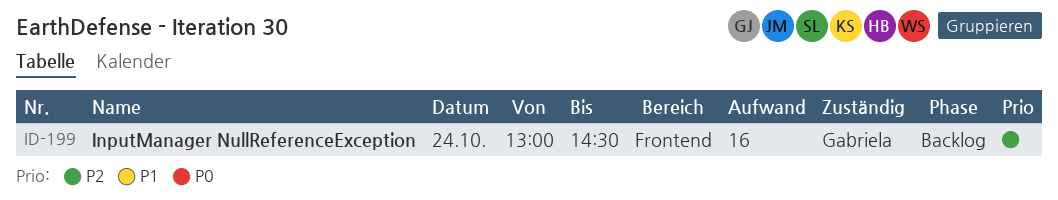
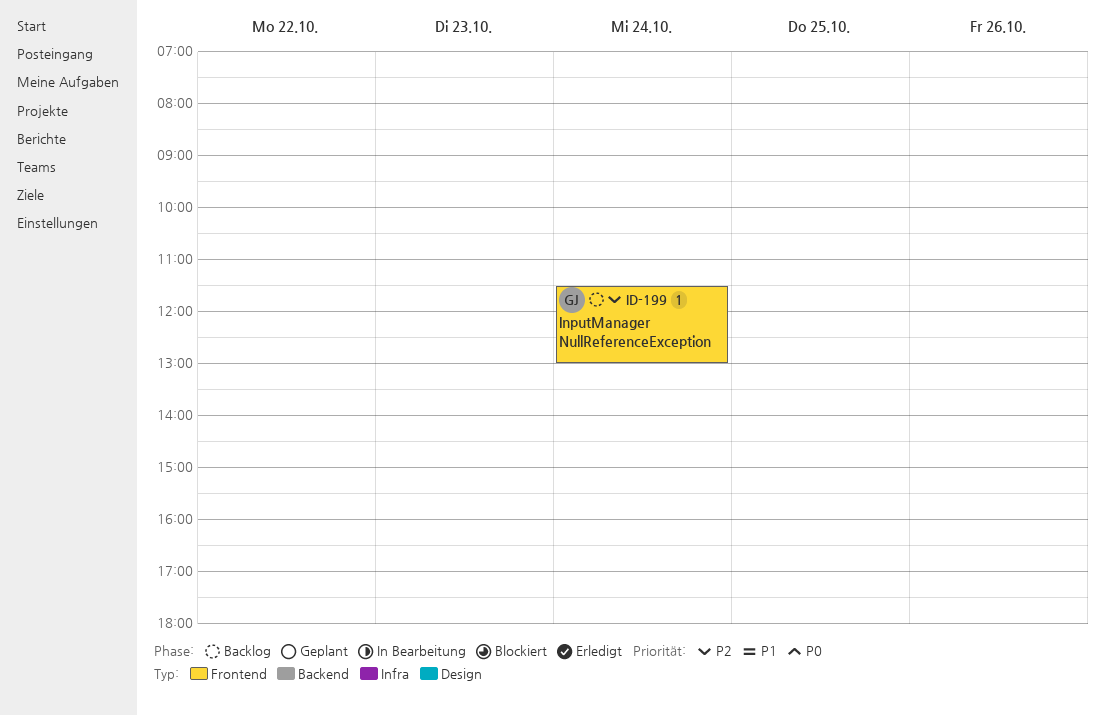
ID-199, estimate: 16 -> 1
ID-199, begins: 13:00 -> 11:30
ID-199, ends: 14:30 -> 13:00

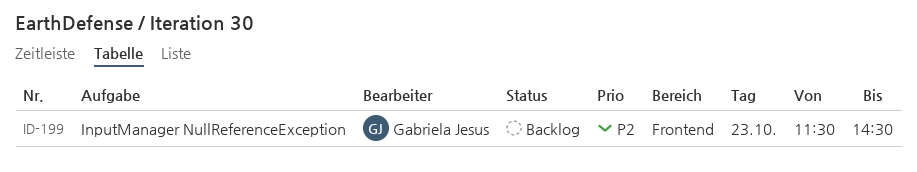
ID-199, day: Oct 24 -> Oct 23
ID-199, ends: 13:00 -> 14:30

